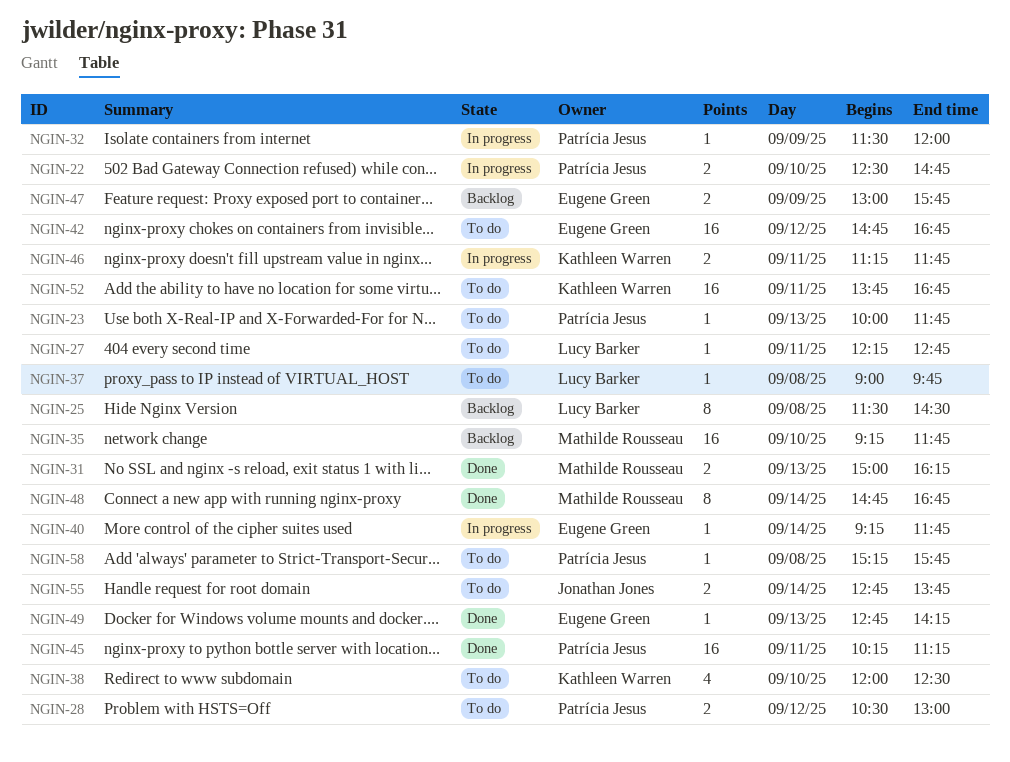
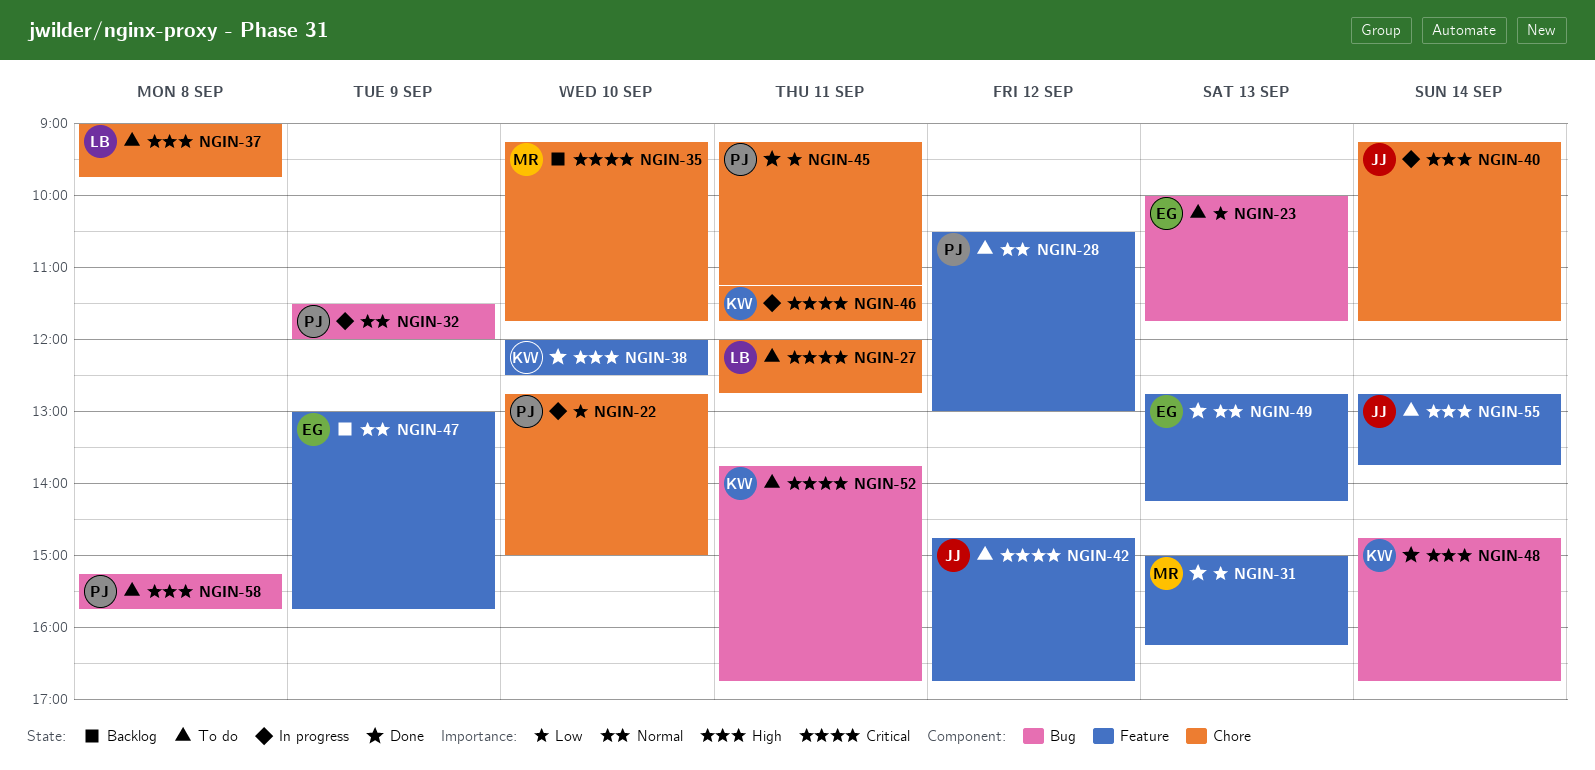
NGIN-22, begins: 12:30 -> 12:45
NGIN-22, ends: 14:45 -> 15:00
NGIN-23, owner: Patrícia Jesus -> Eugene Green
NGIN-25: present -> none
NGIN-27, begins: 12:15 -> 12:00
NGIN-38, status: To do -> Done
NGIN-40, owner: Eugene Green -> Jonathan Jones
NGIN-42, owner: Eugene Green -> Jonathan Jones
NGIN-45, begins: 10:15 -> 09:15
NGIN-48, owner: Mathilde Rousseau -> Kathleen Warren

